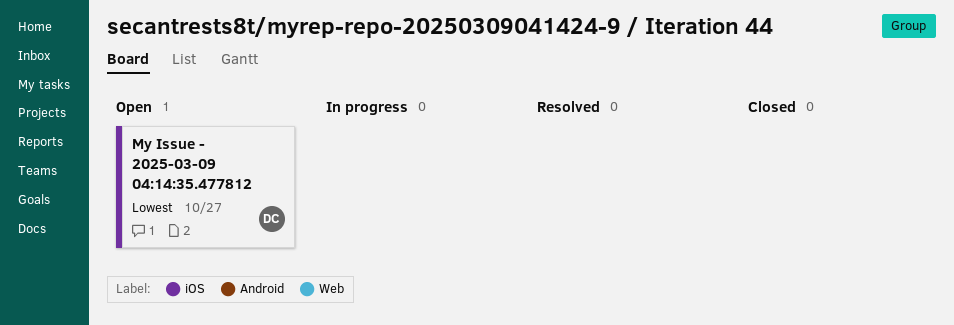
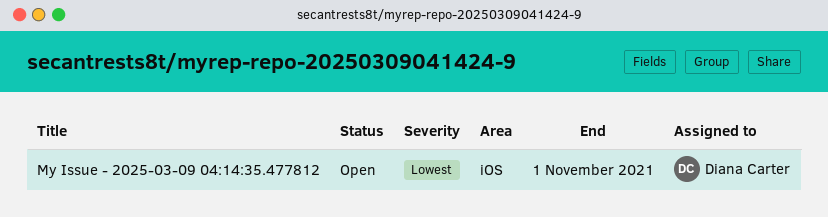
My Issue - 2025-03-09 04:14:35.477812, due: Oct 27 -> Nov 1

